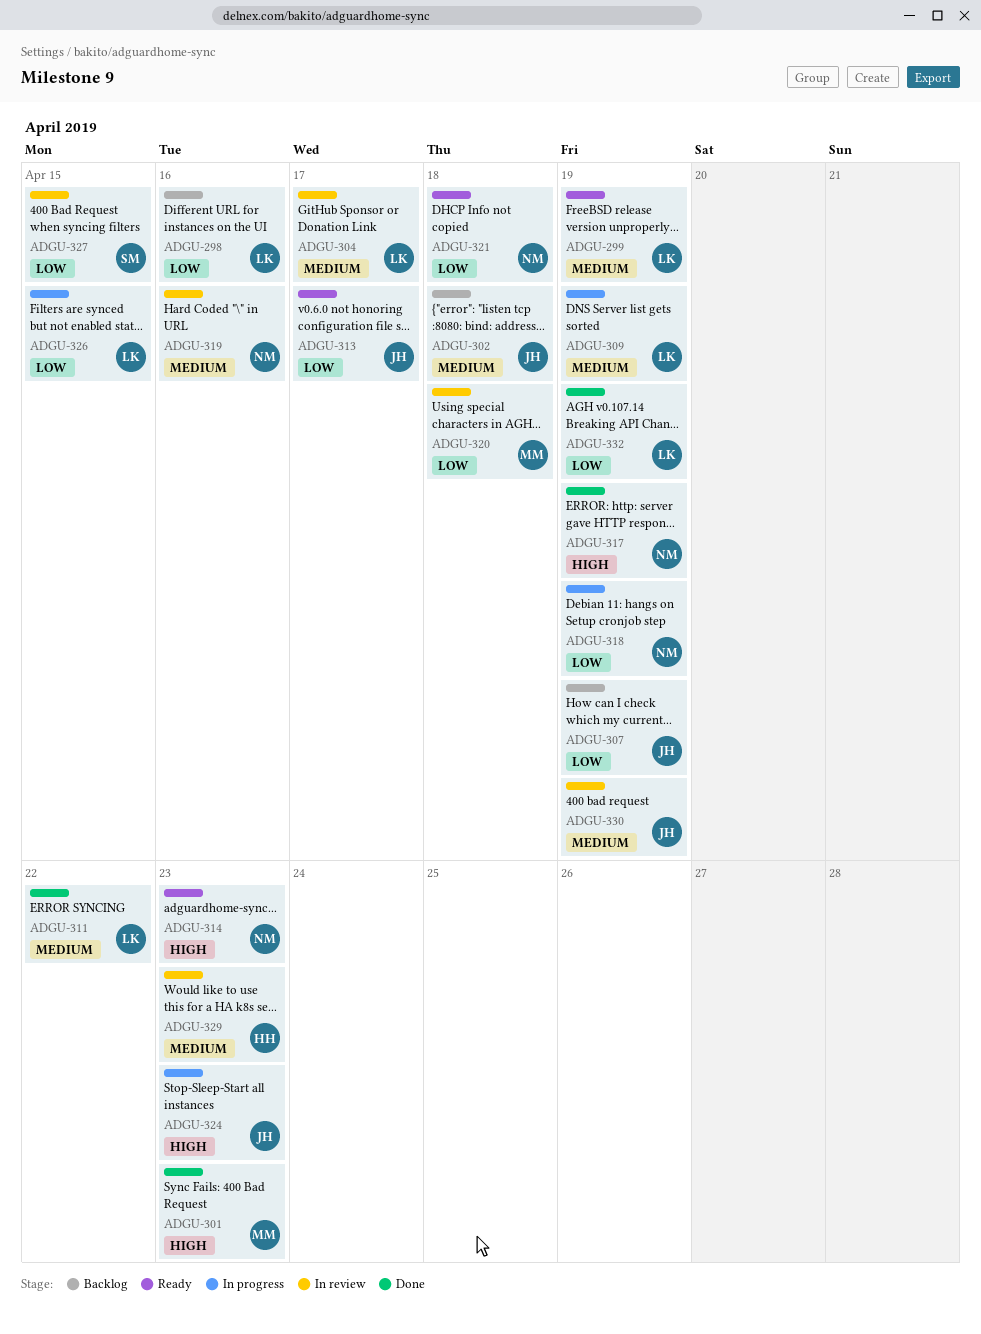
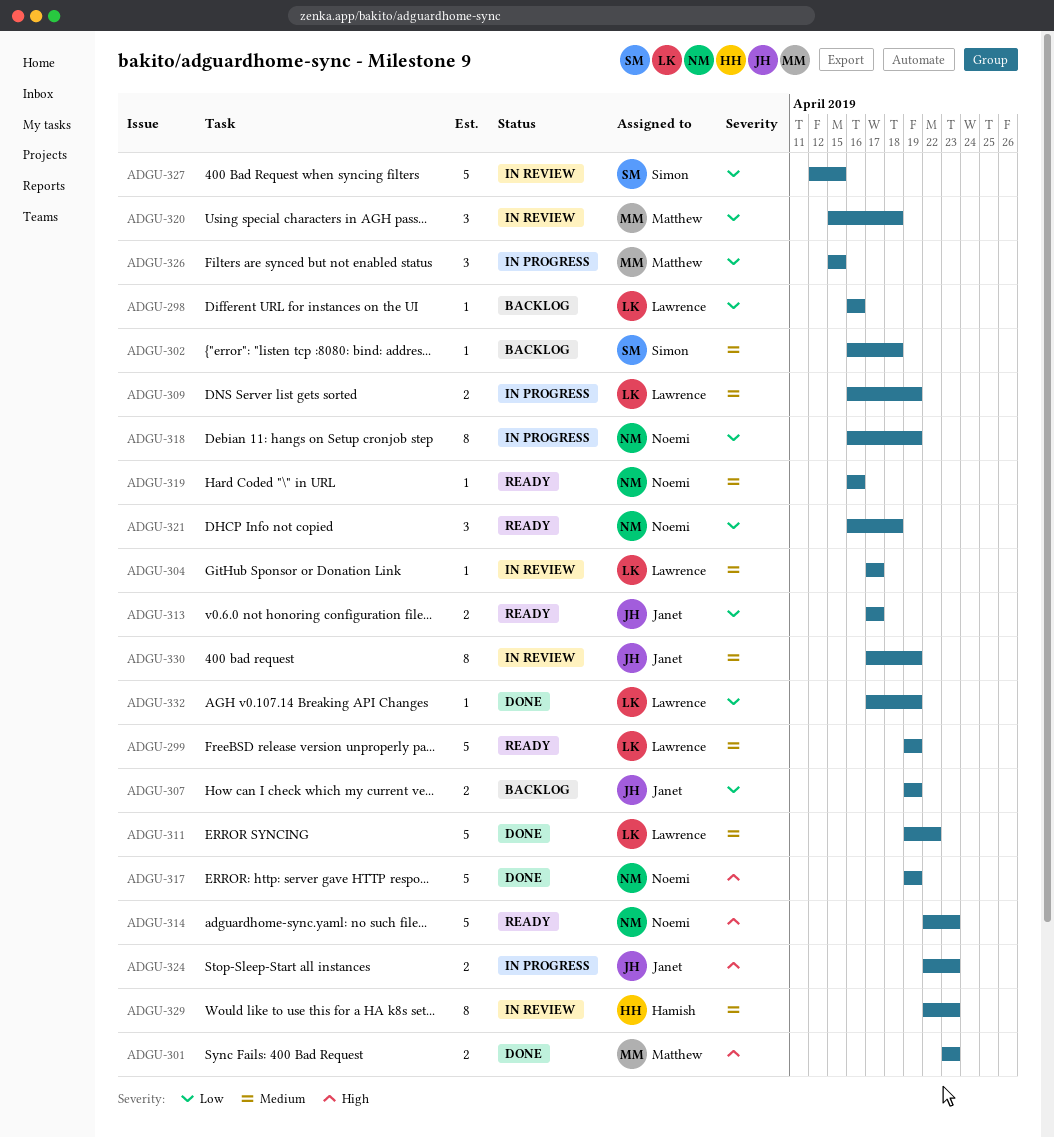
ADGU-302, owner: Janet -> Simon
ADGU-319, status: In review -> Ready
ADGU-326, owner: Lawrence -> Matthew

